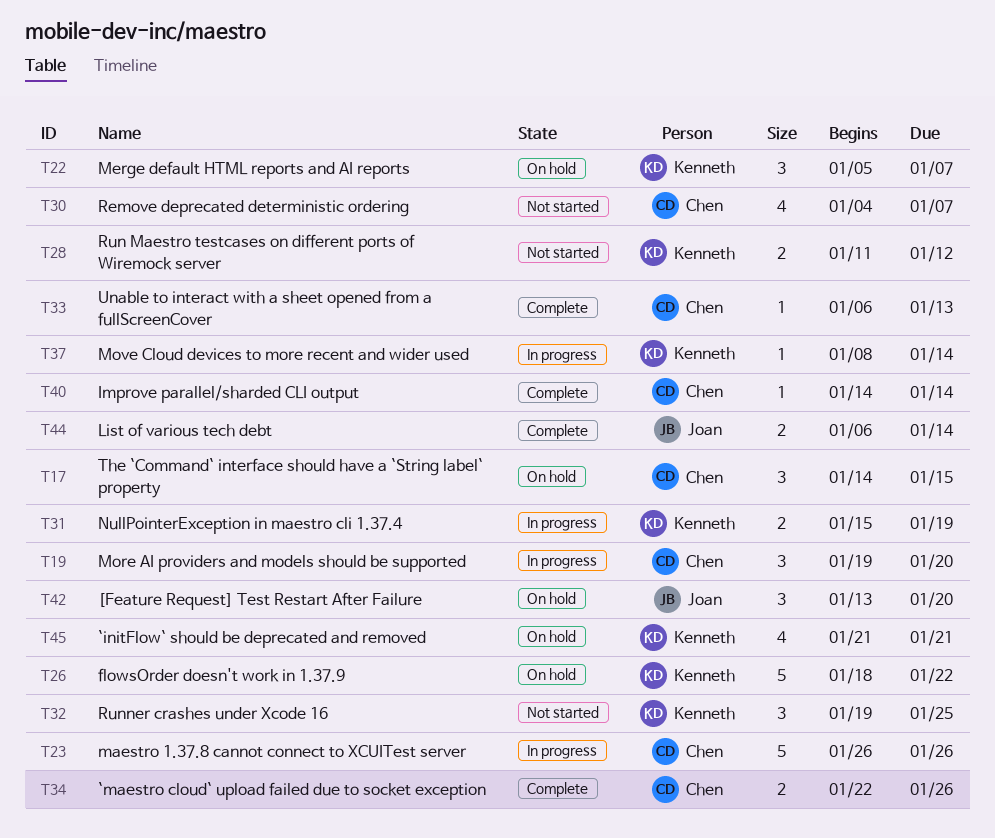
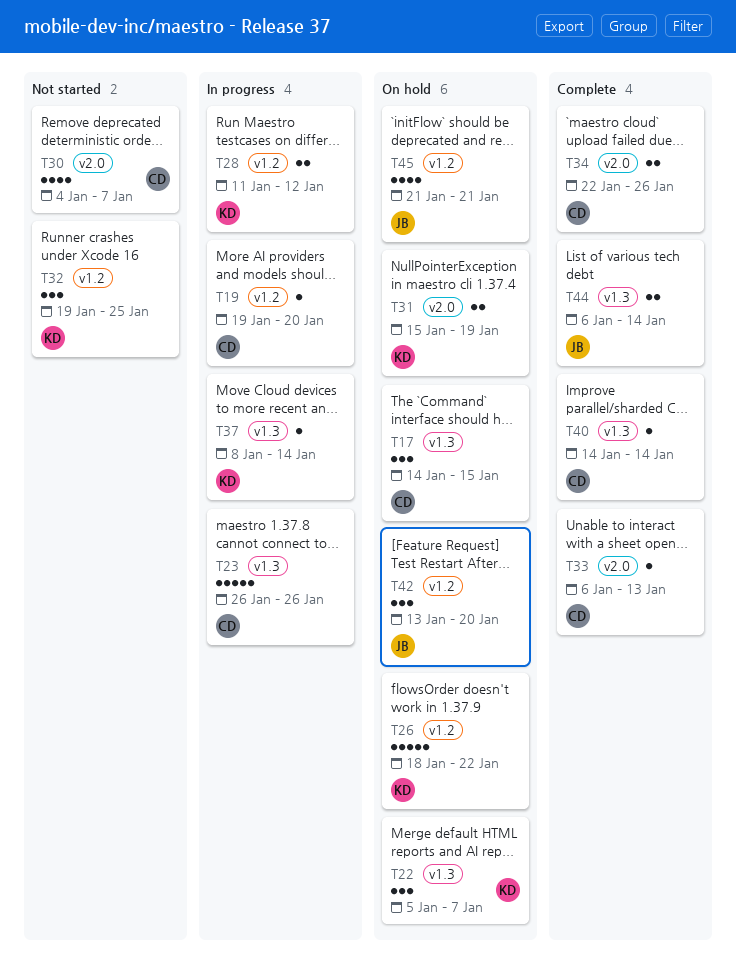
T19, estimate: 3 -> 1
T28, status: Not started -> In progress
T31, status: In progress -> On hold
T45, owner: Kenneth -> Joan

